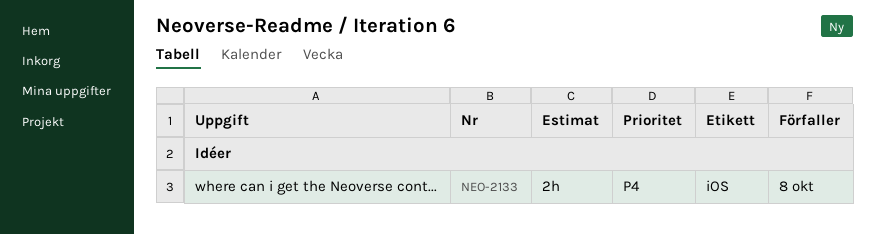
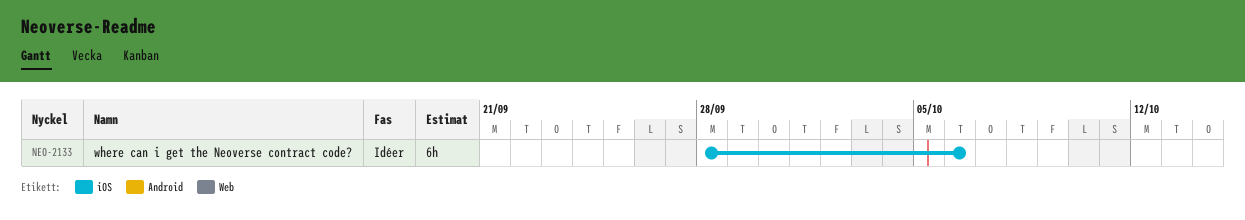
NEO-2133, estimate: 2h -> 6h
NEO-2133, due: Oct 8 -> Oct 6

